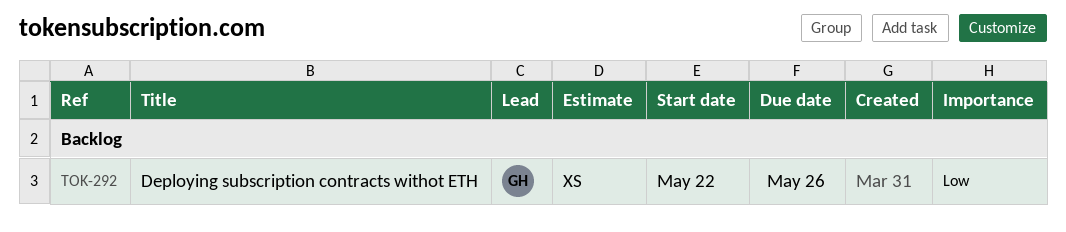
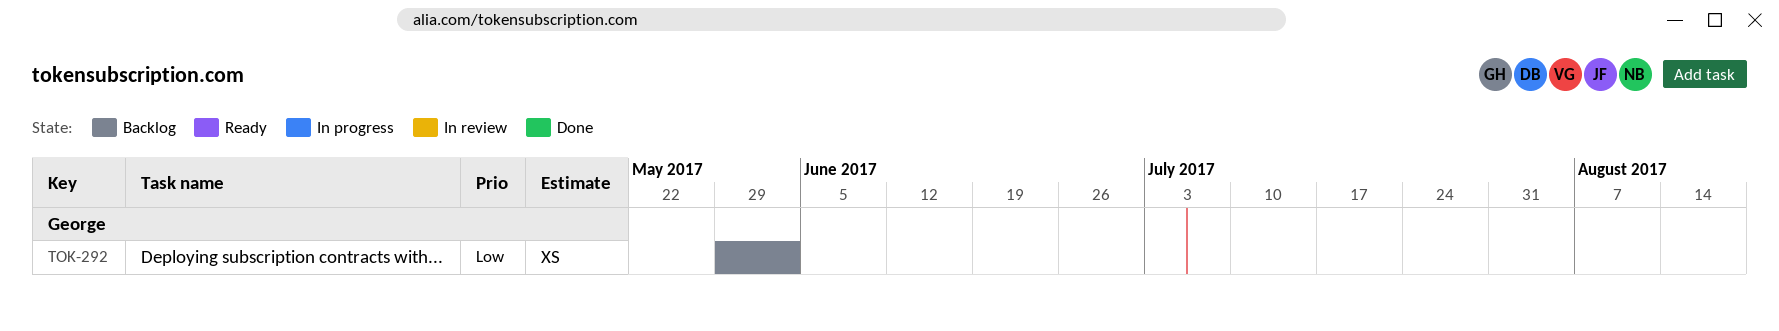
TOK-292, start: May 22 -> May 29
TOK-292, due: May 26 -> Jun 2

